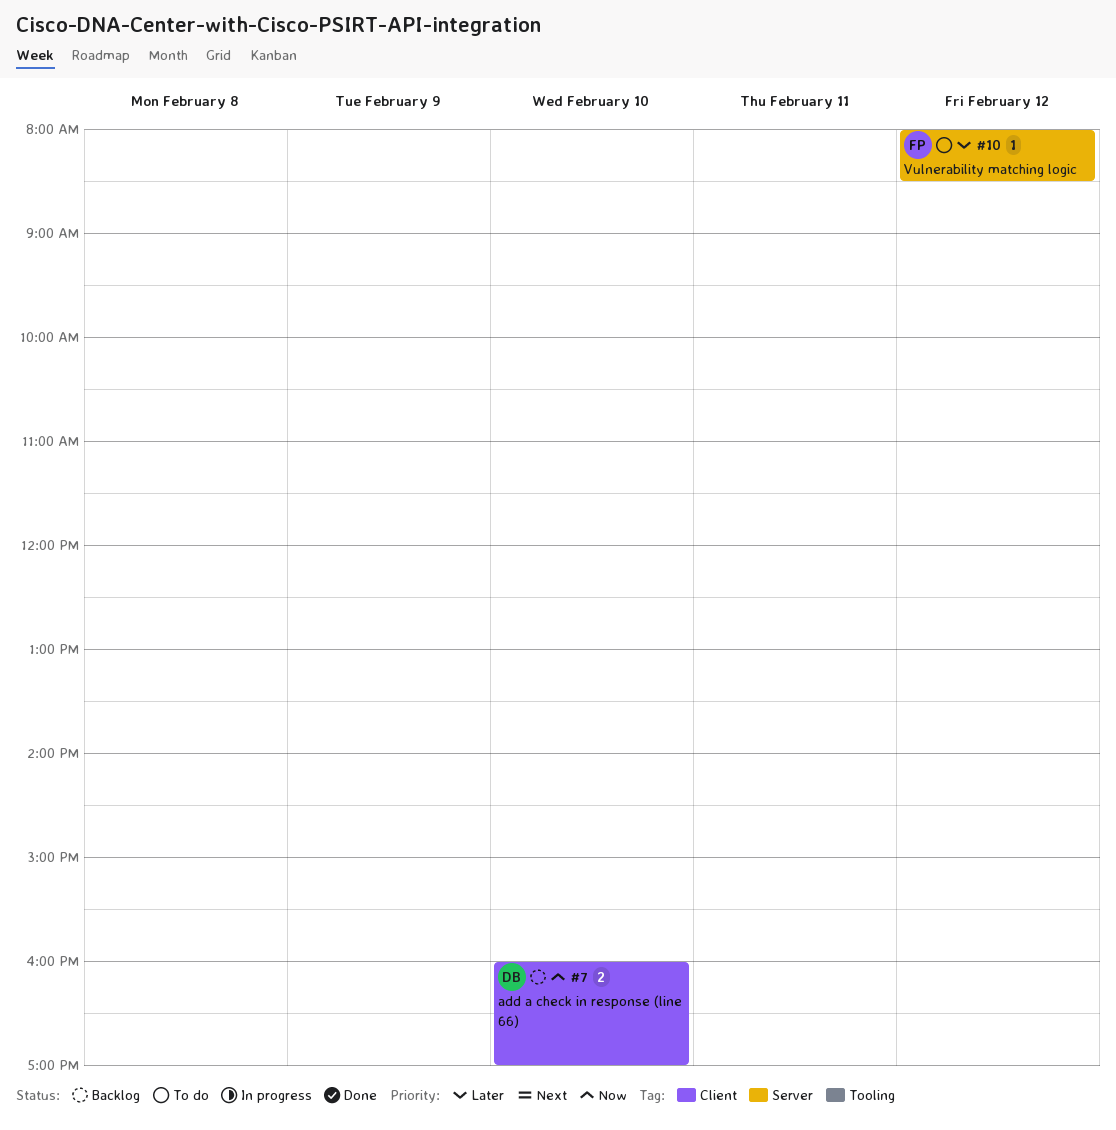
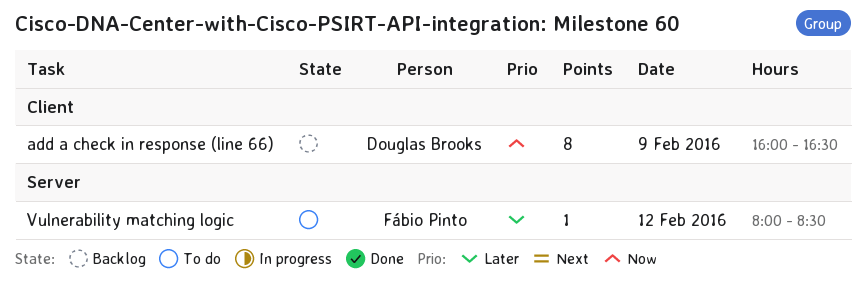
add a check in response (line 66), estimate: 2 -> 8
add a check in response (line 66), day: Feb 10 -> Feb 9
add a check in response (line 66), ends: 17:00 -> 16:30

